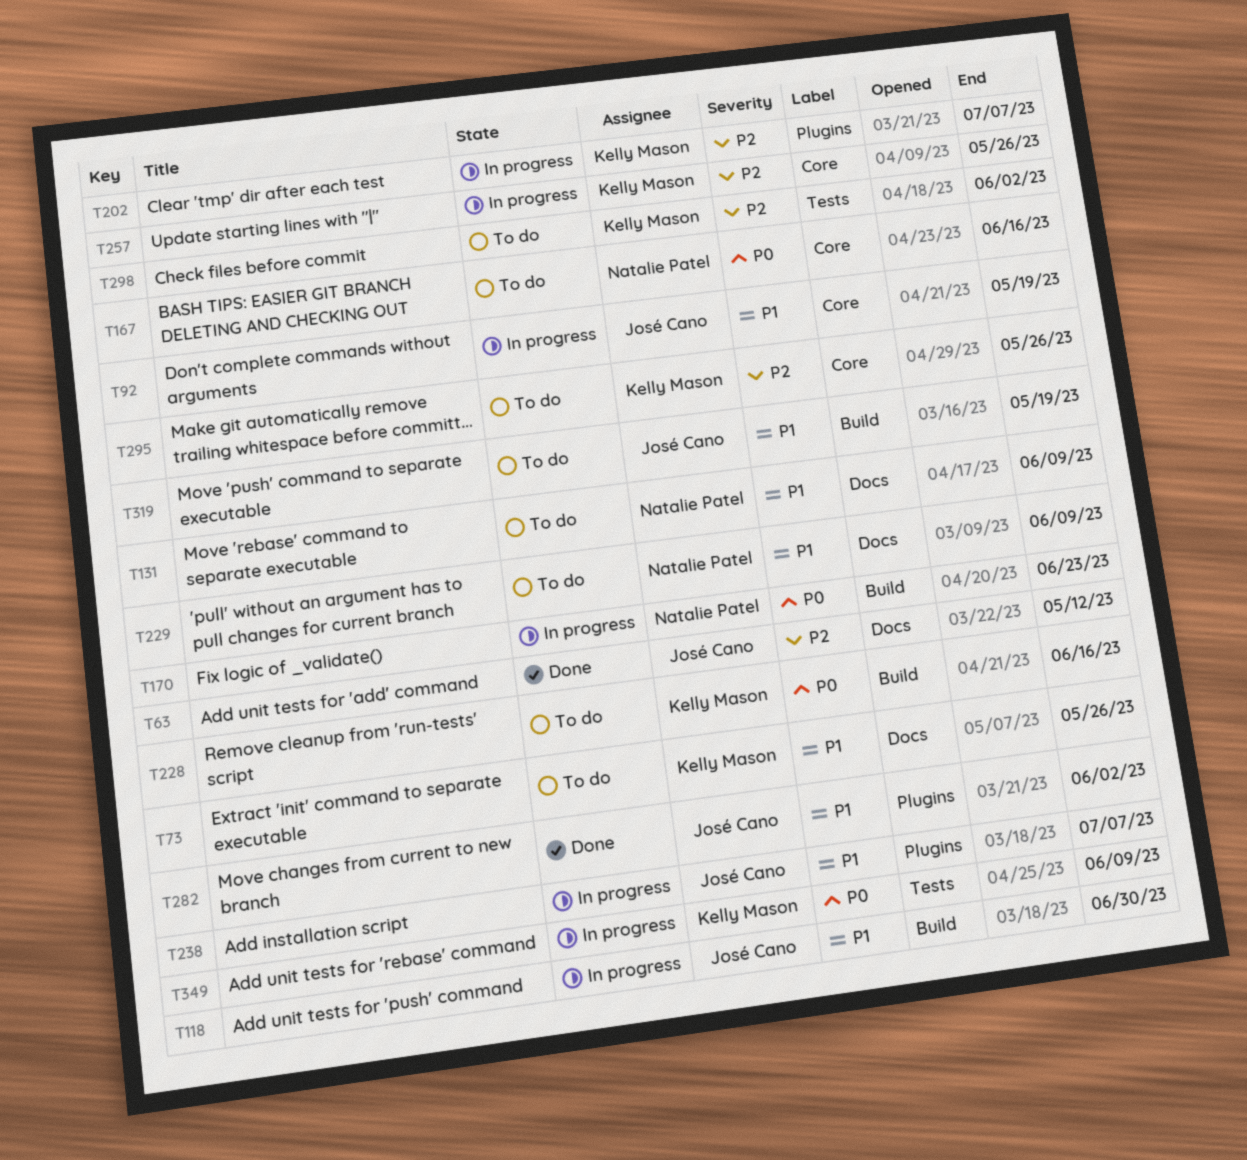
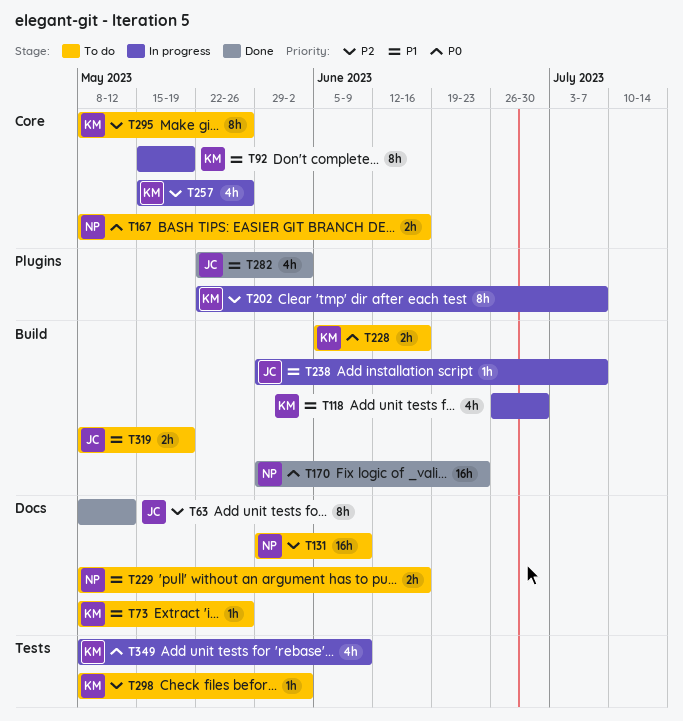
T92, owner: José Cano -> Kelly Mason
T118, owner: José Cano -> Kelly Mason
T131, priority: P1 -> P2
T170, status: In progress -> Done
T229, due: Jun 9 -> Jun 16
T238, label: Plugins -> Build

